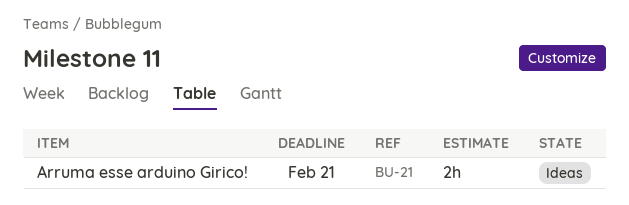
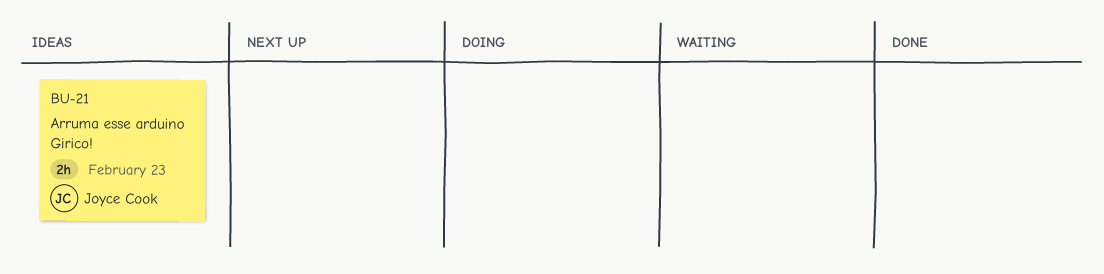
BU-21, due: Feb 21 -> Feb 23

